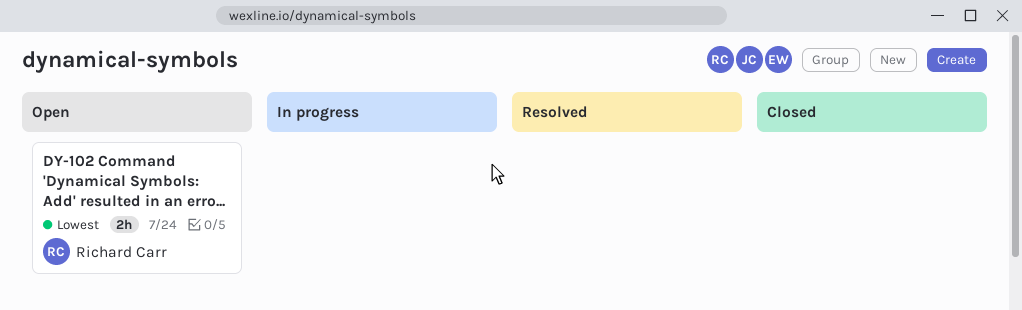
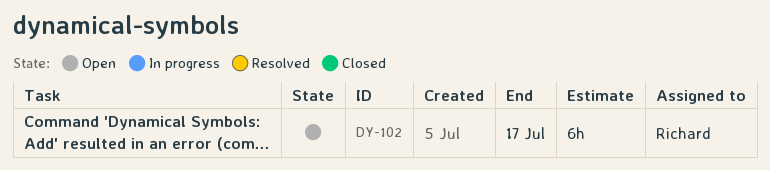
DY-102, estimate: 2h -> 6h
DY-102, due: Jul 24 -> Jul 17

